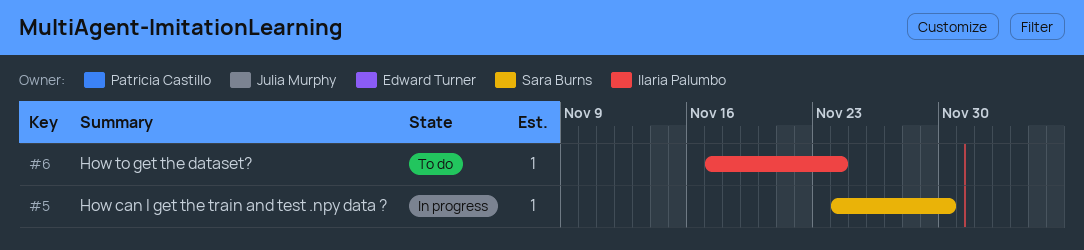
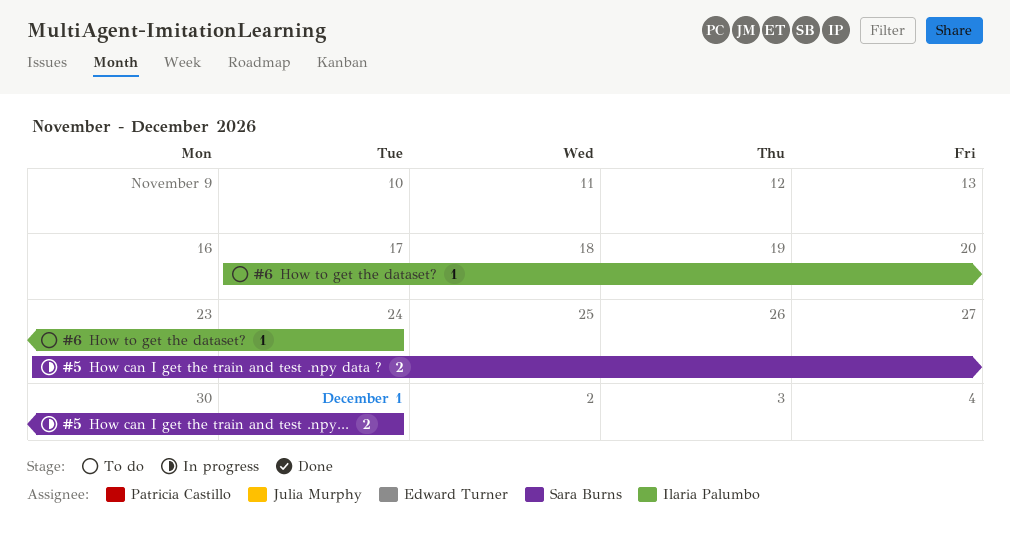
#5, estimate: 1 -> 2
#5, start: Nov 24 -> Nov 23
#5, due: Nov 30 -> Dec 1

